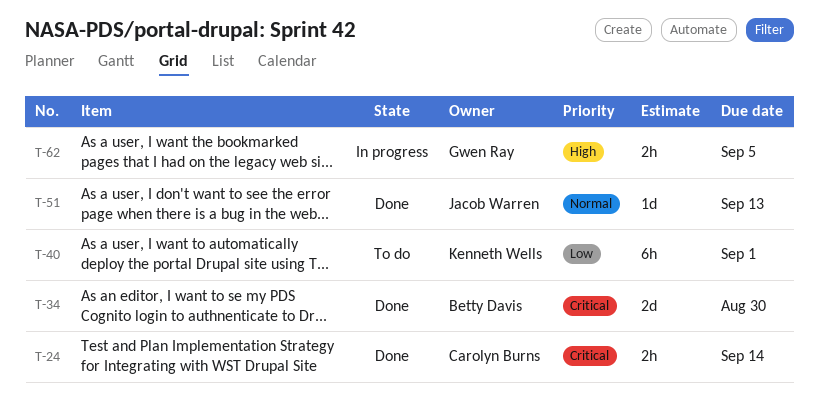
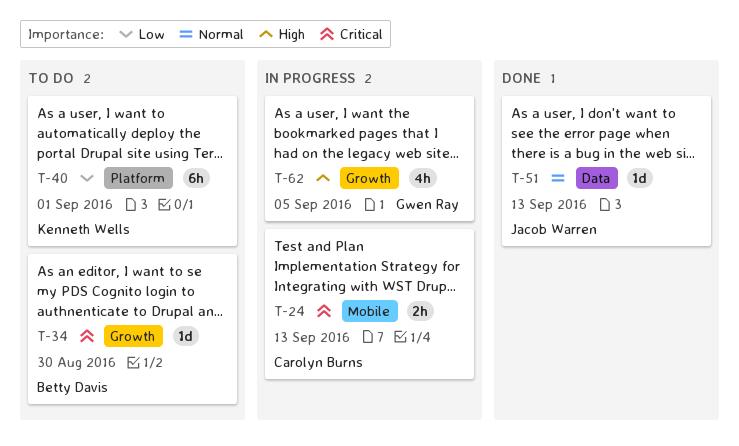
T-24, status: Done -> In progress
T-24, due: Sep 14 -> Sep 13
T-34, status: Done -> To do
T-34, estimate: 2d -> 1d
T-62, estimate: 2h -> 4h

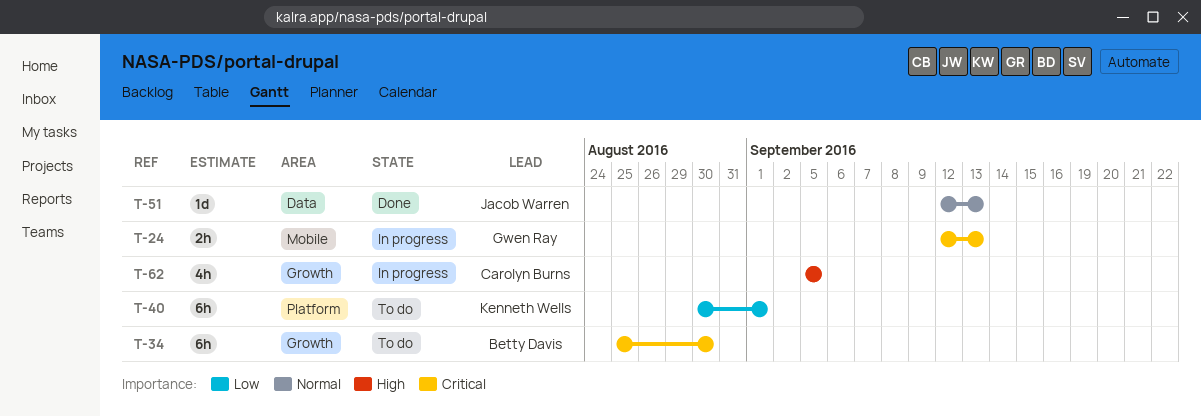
T-24, owner: Carolyn Burns -> Gwen Ray
T-34, estimate: 1d -> 6h
T-62, owner: Gwen Ray -> Carolyn Burns

